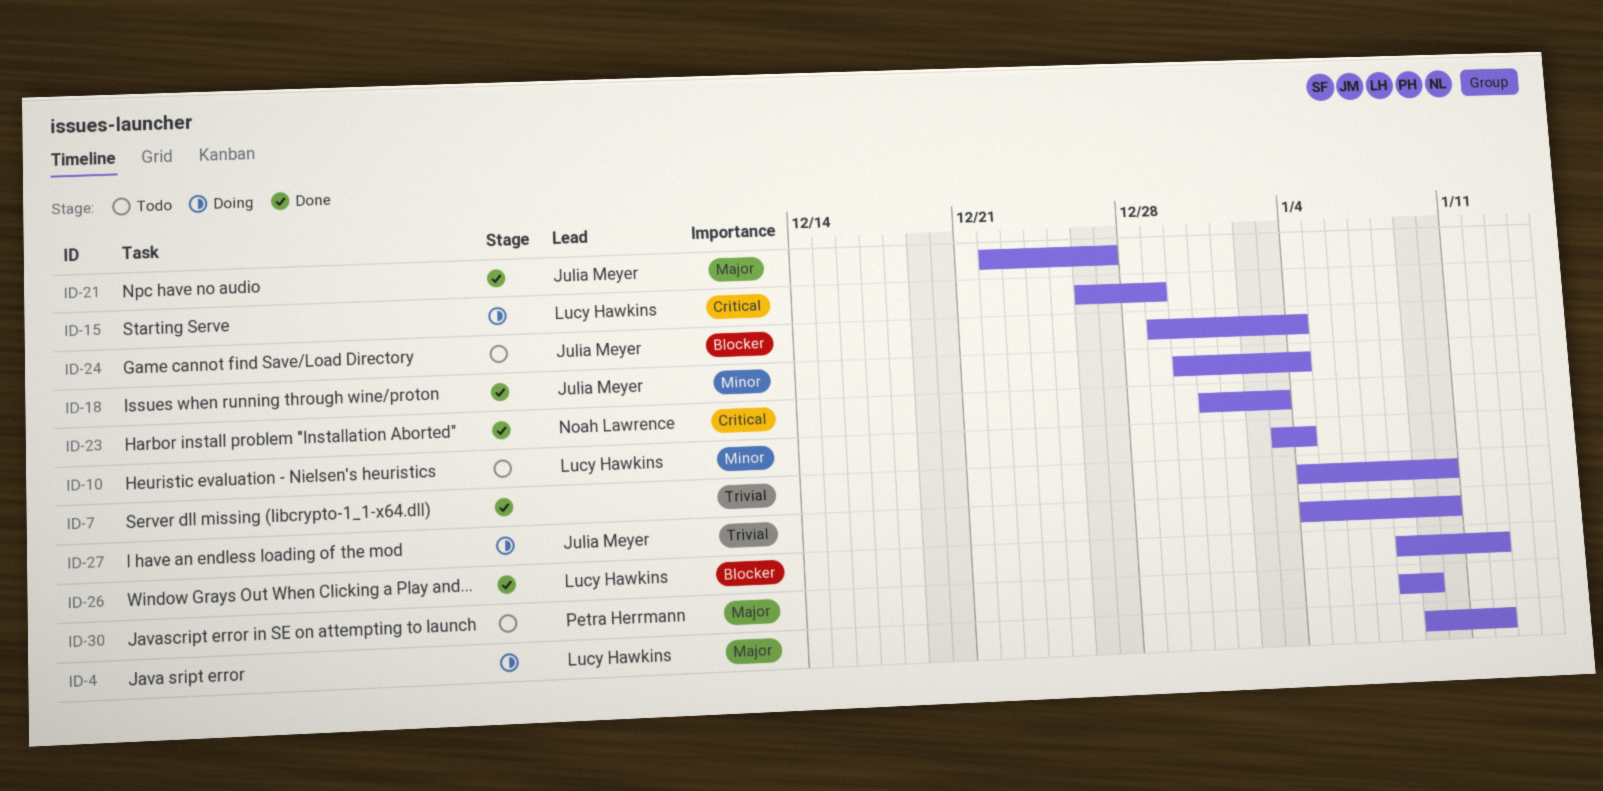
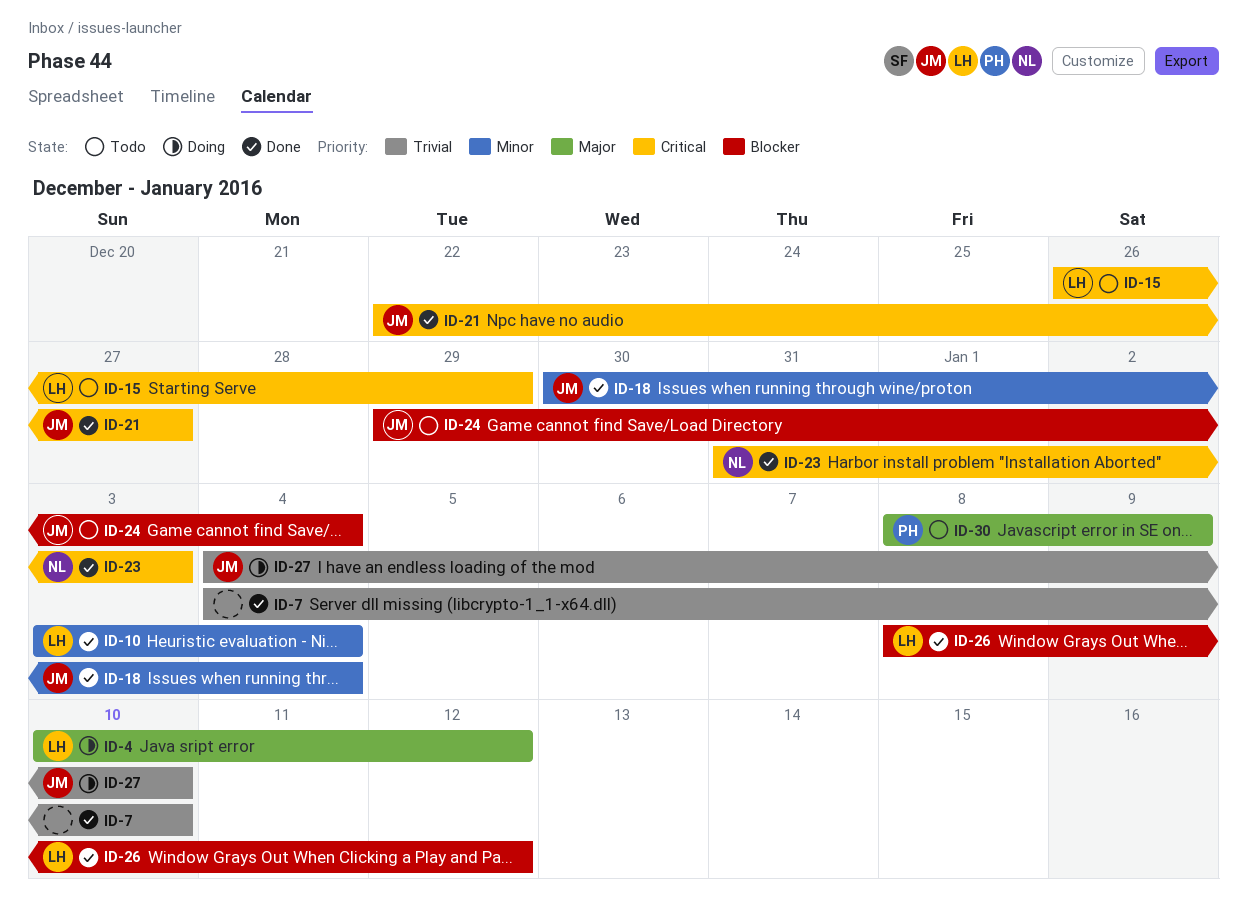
ID-4, start: Jan 9 -> Jan 10
ID-10, status: Todo -> Done
ID-15, status: Doing -> Todo
ID-21, priority: Major -> Critical

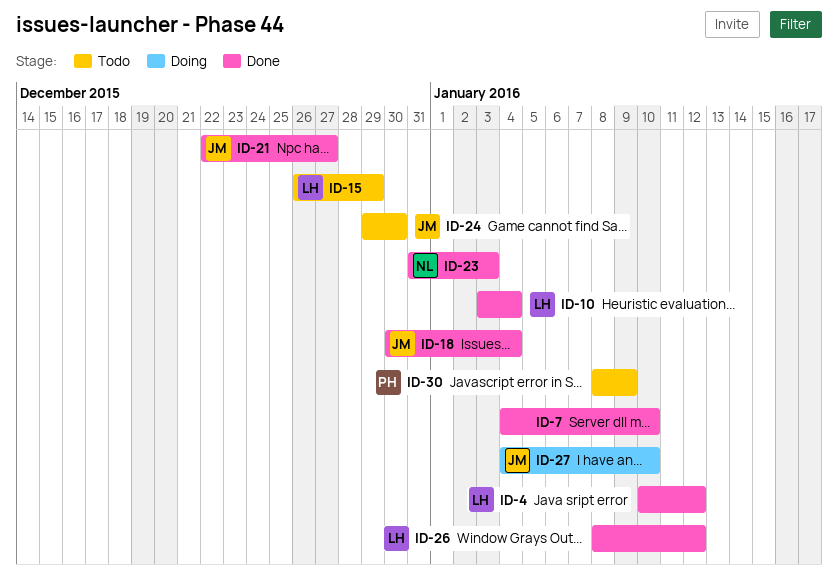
ID-4, status: Doing -> Done
ID-24, due: Jan 4 -> Dec 30

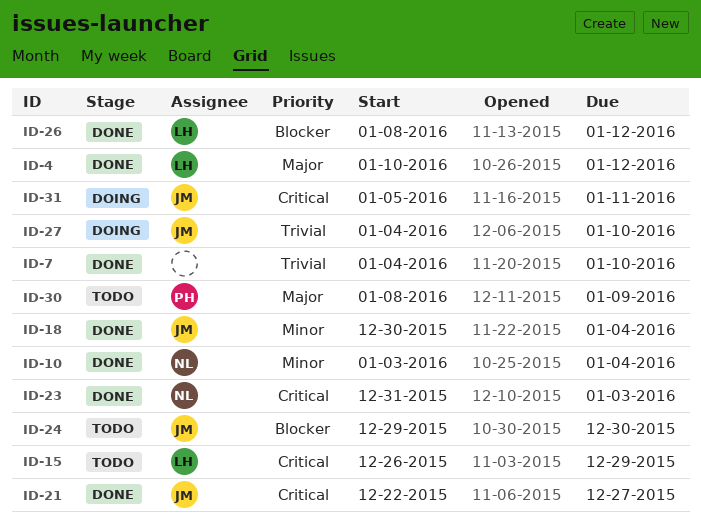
ID-10, owner: LH -> NL
ID-31: none -> present

